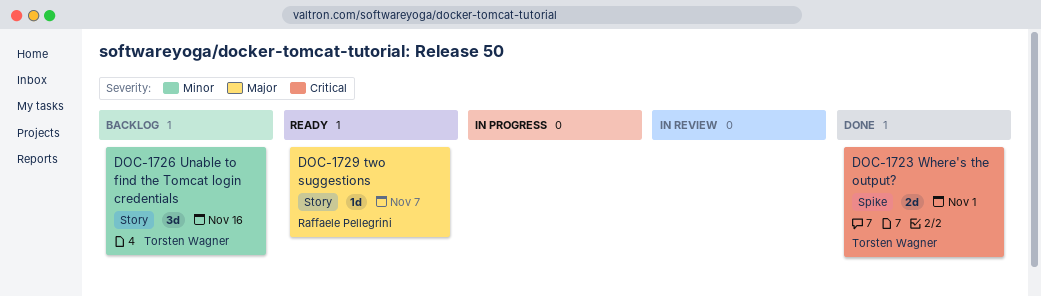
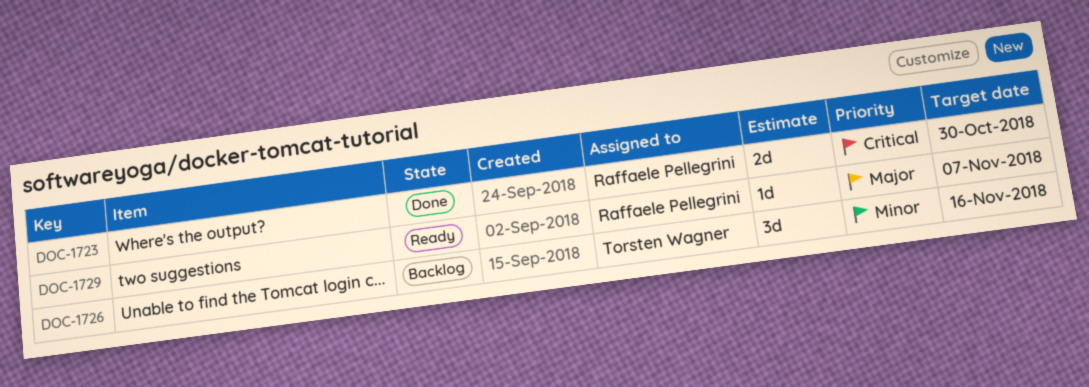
DOC-1723, owner: Torsten Wagner -> Raffaele Pellegrini
DOC-1723, due: Nov 1 -> Oct 30

